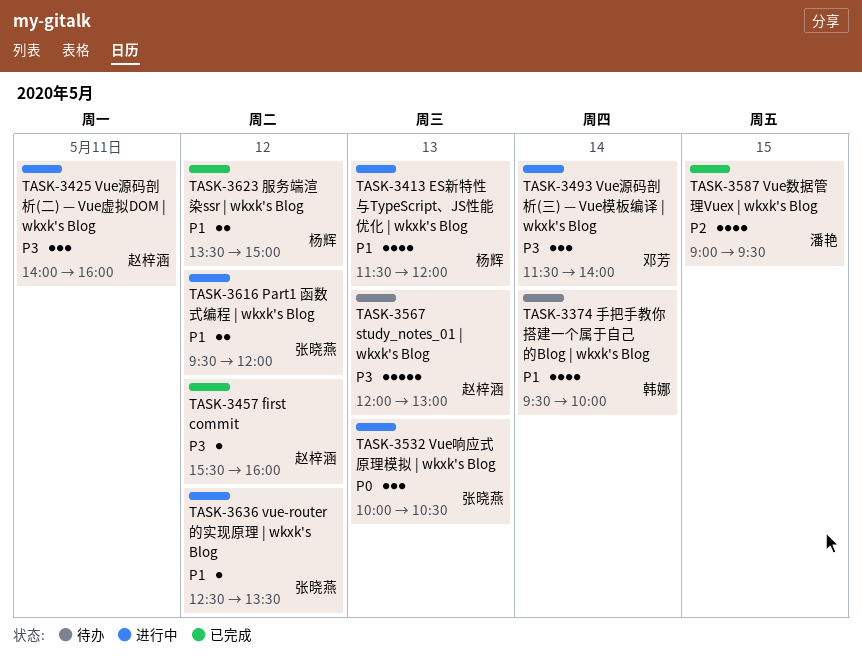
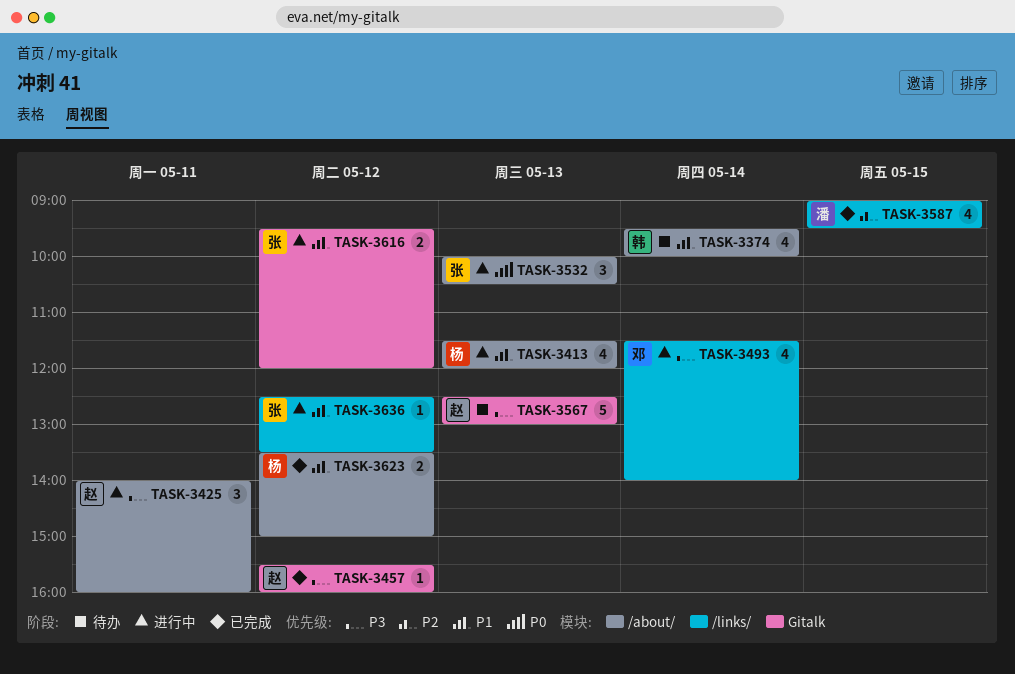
TASK-3493, estimate: 3 -> 4
TASK-3567, begins: 12:00 -> 12:30

